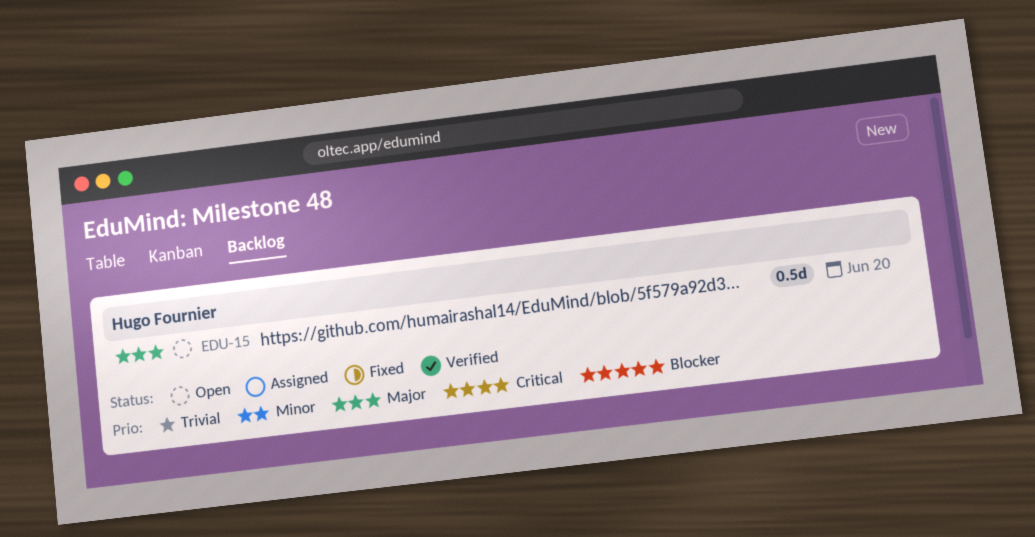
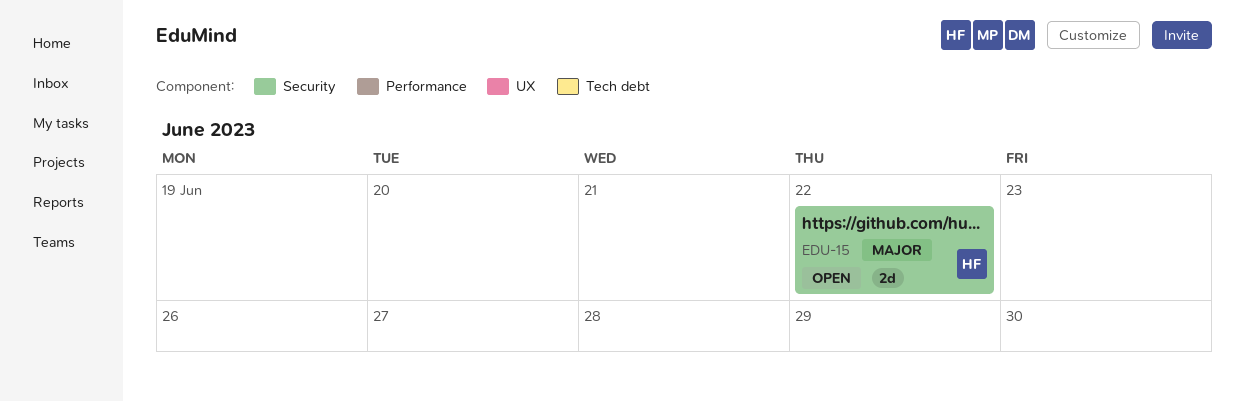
EDU-15, estimate: 0.5d -> 2d
EDU-15, due: Jun 20 -> Jun 22

